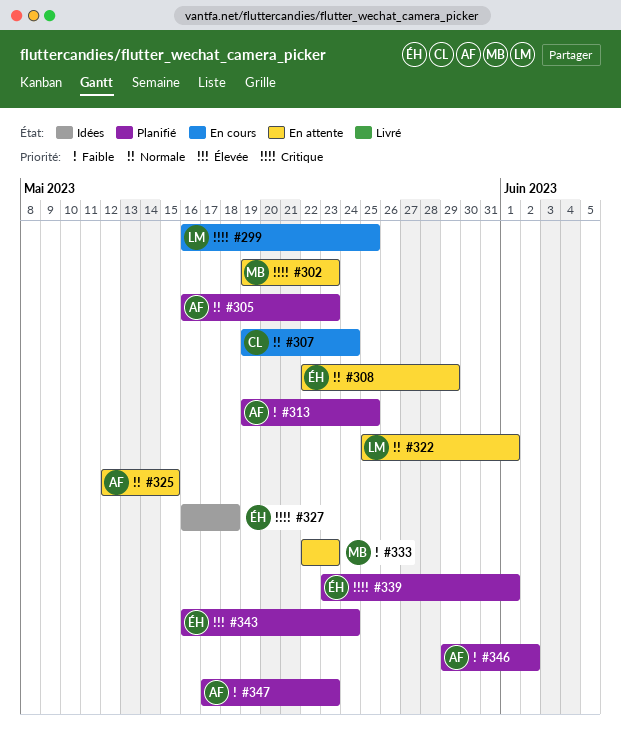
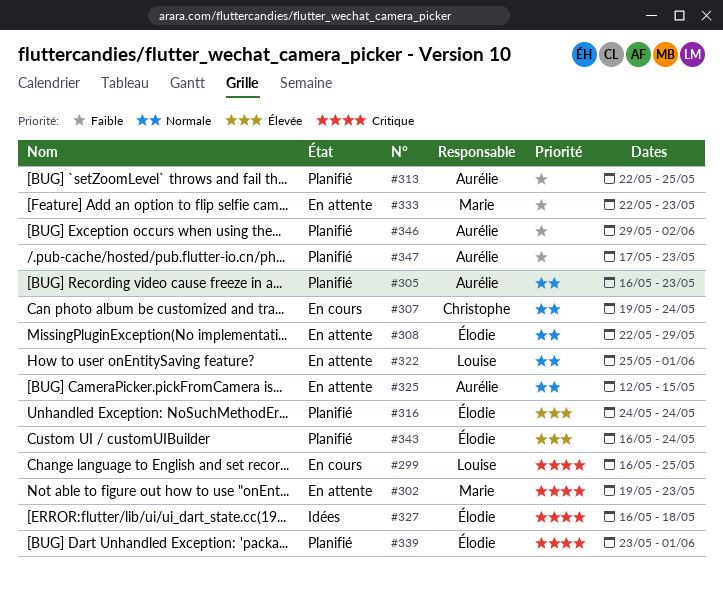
#313, start: May 19 -> May 22
#316: none -> present

